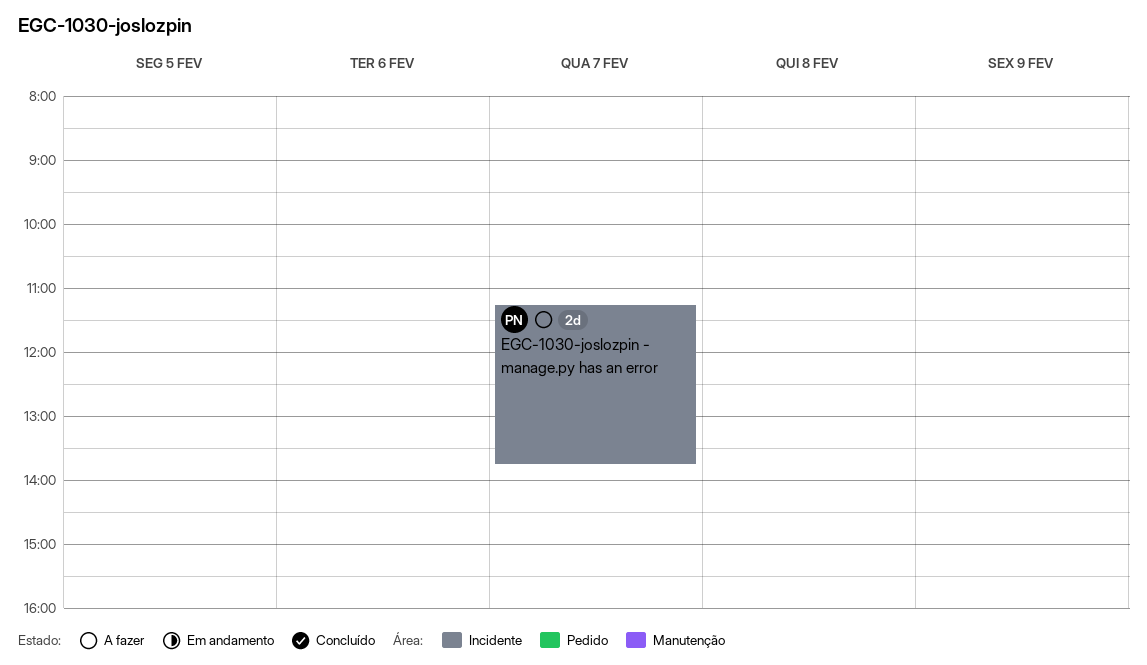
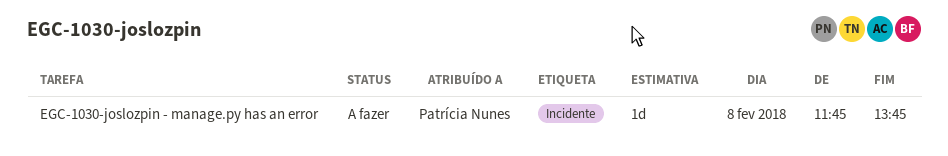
EGC-1030-joslozpin - manage.py has an error, estimate: 2d -> 1d
EGC-1030-joslozpin - manage.py has an error, day: Feb 7 -> Feb 8
EGC-1030-joslozpin - manage.py has an error, begins: 11:15 -> 11:45

